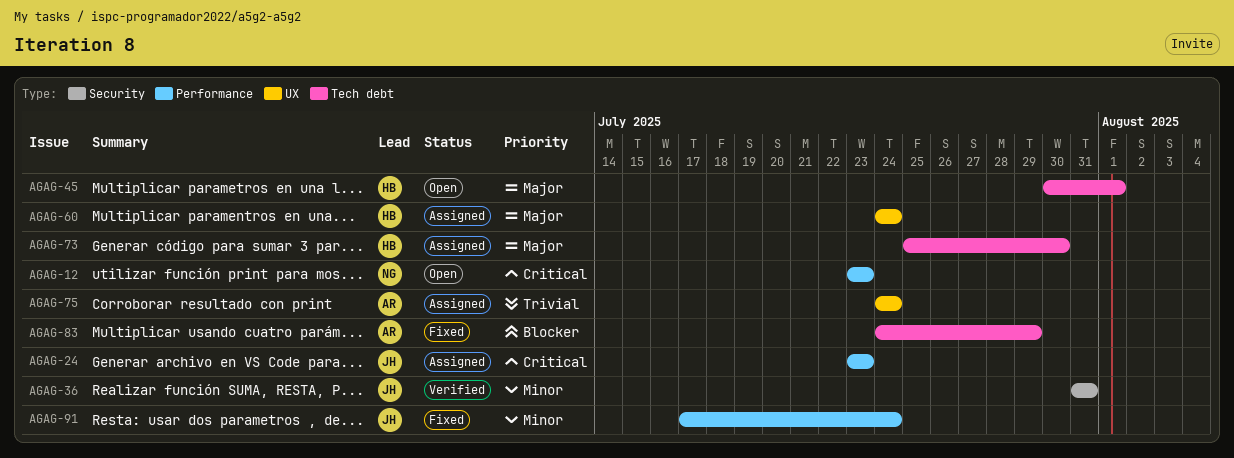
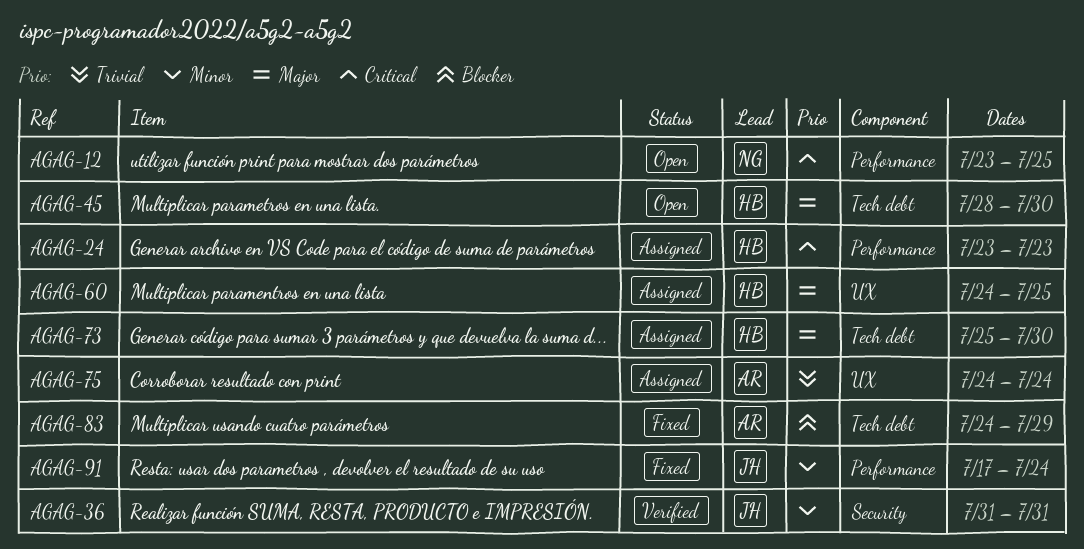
AGAG-12, due: Jul 23 -> Jul 25
AGAG-24, owner: JH -> HB
AGAG-45, start: Jul 30 -> Jul 28
AGAG-45, due: Aug 1 -> Jul 30
AGAG-60, due: Jul 24 -> Jul 25

